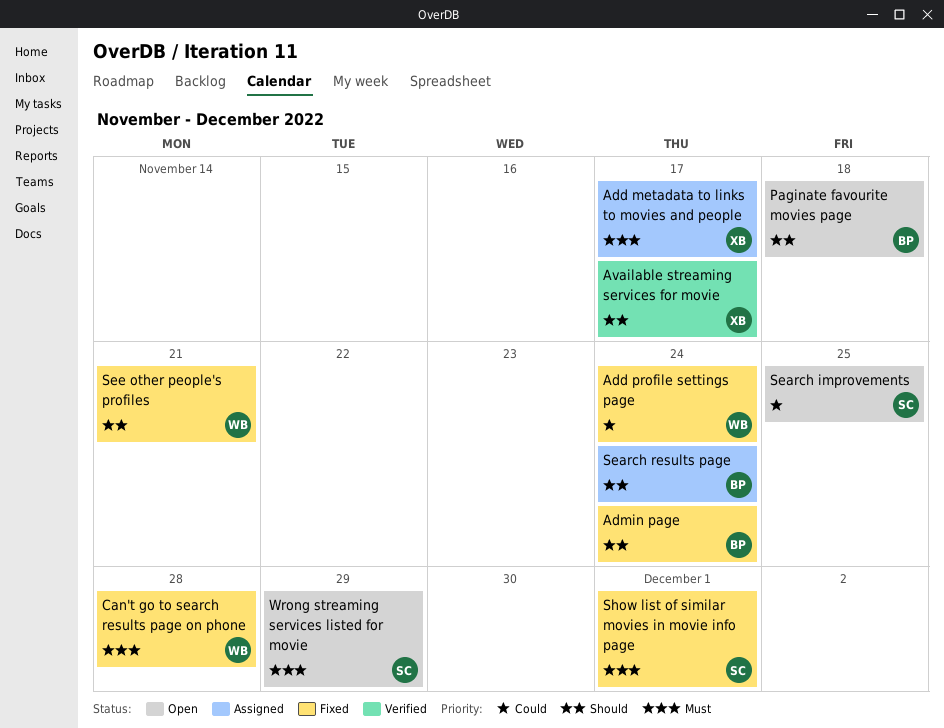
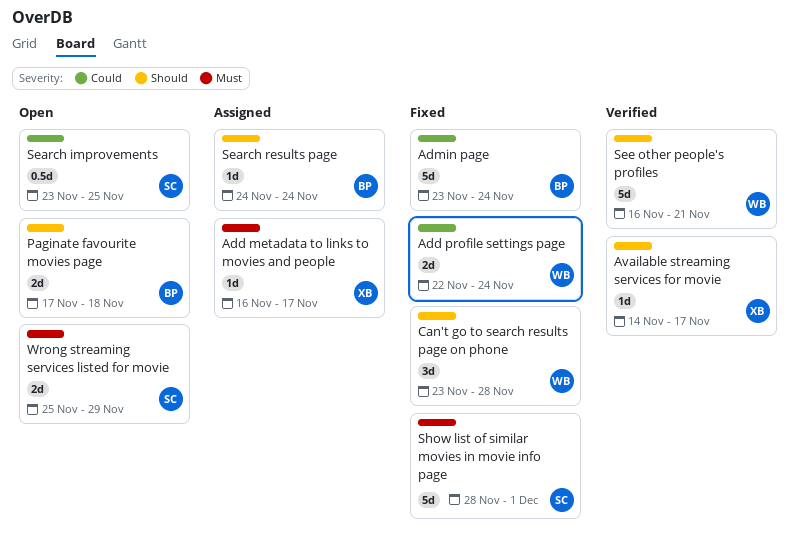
Admin page, priority: Should -> Could
Can't go to search results page on phone, priority: Must -> Should
See other people's profiles, status: Fixed -> Verified

